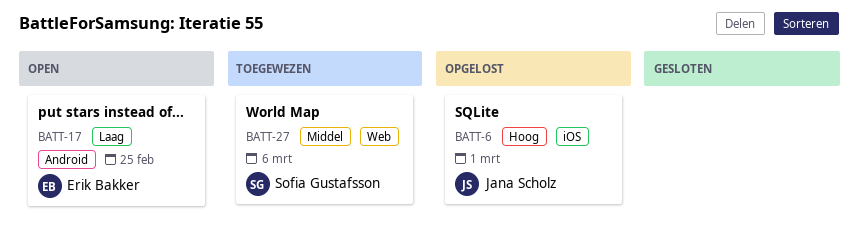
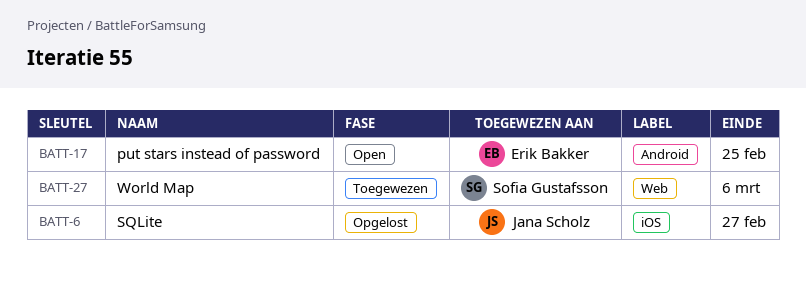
BATT-6, due: Mar 1 -> Feb 27

